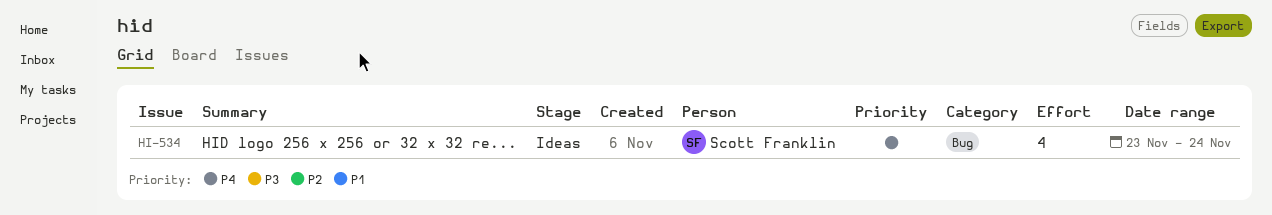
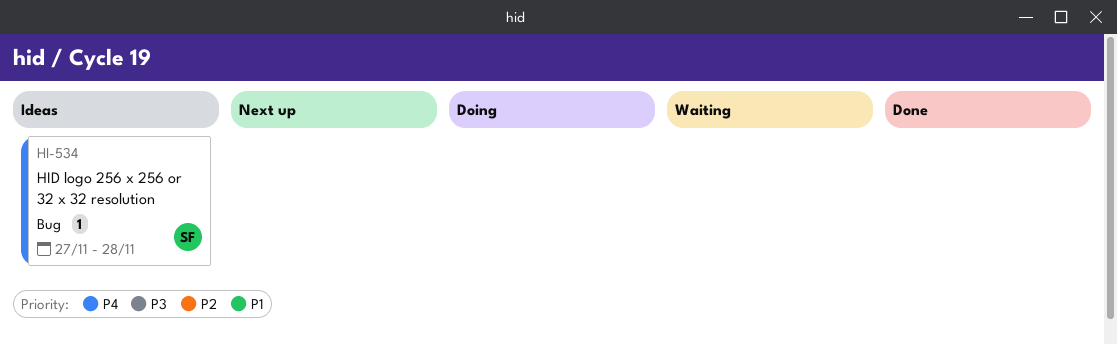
HI-534, estimate: 4 -> 1
HI-534, start: Nov 23 -> Nov 27
HI-534, due: Nov 24 -> Nov 28

